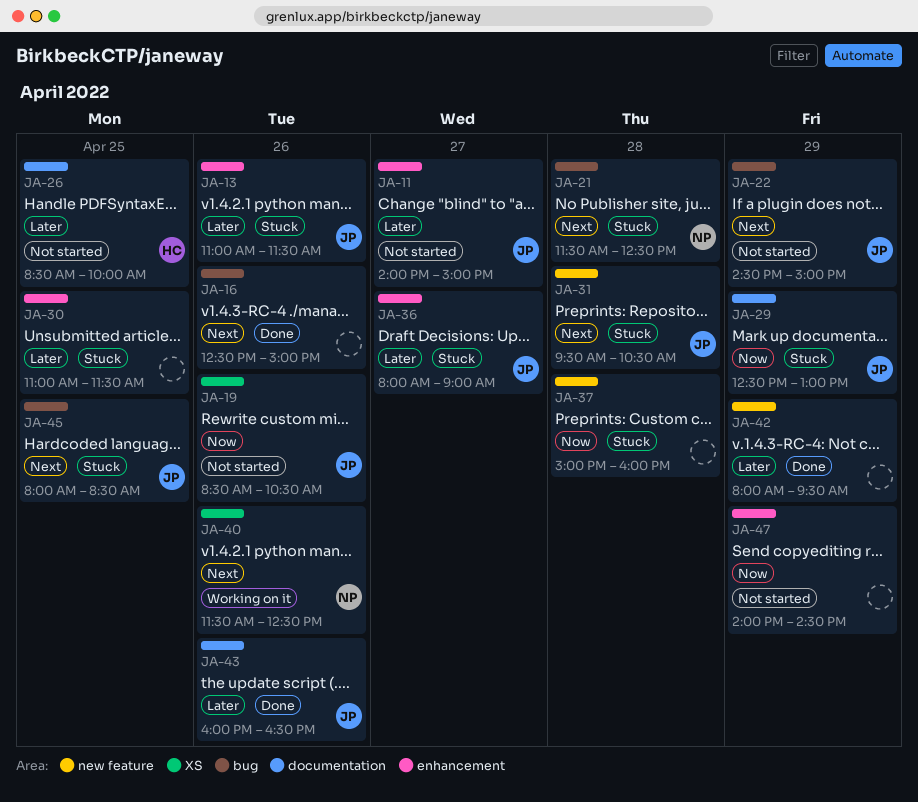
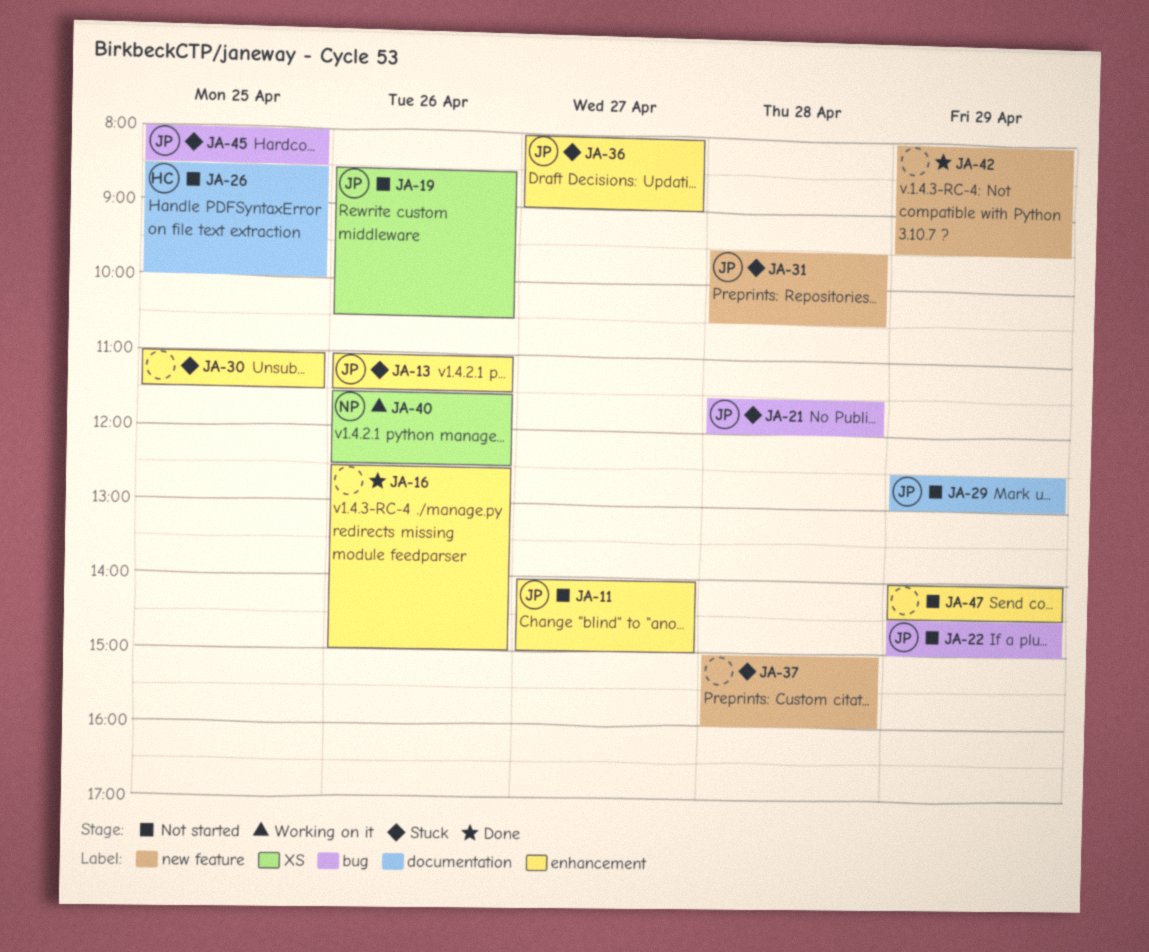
JA-16, label: bug -> enhancement
JA-21, owner: NP -> JP
JA-21, ends: 12:30 -> 12:00
JA-29, status: Stuck -> Not started
JA-43: present -> none

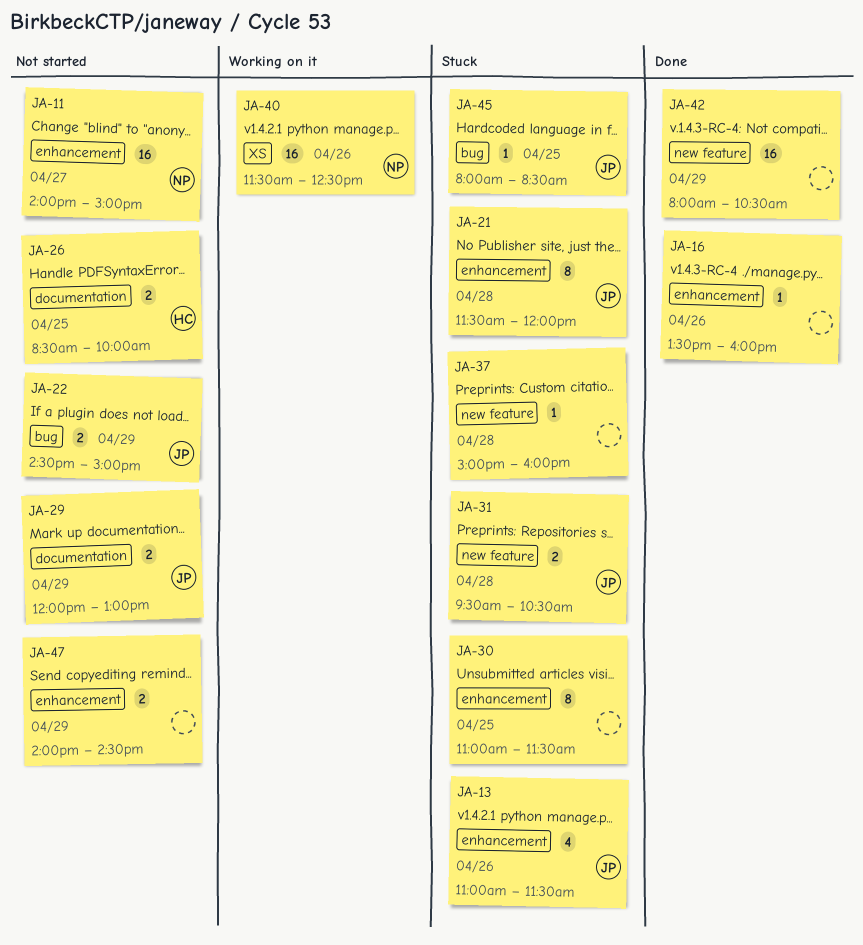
JA-11, owner: JP -> NP
JA-16, begins: 12:30 -> 13:30
JA-16, ends: 15:00 -> 16:00
JA-19: present -> none
JA-21, label: bug -> enhancement
JA-29, begins: 12:30 -> 12:00
JA-36: present -> none
JA-42, ends: 09:30 -> 10:30

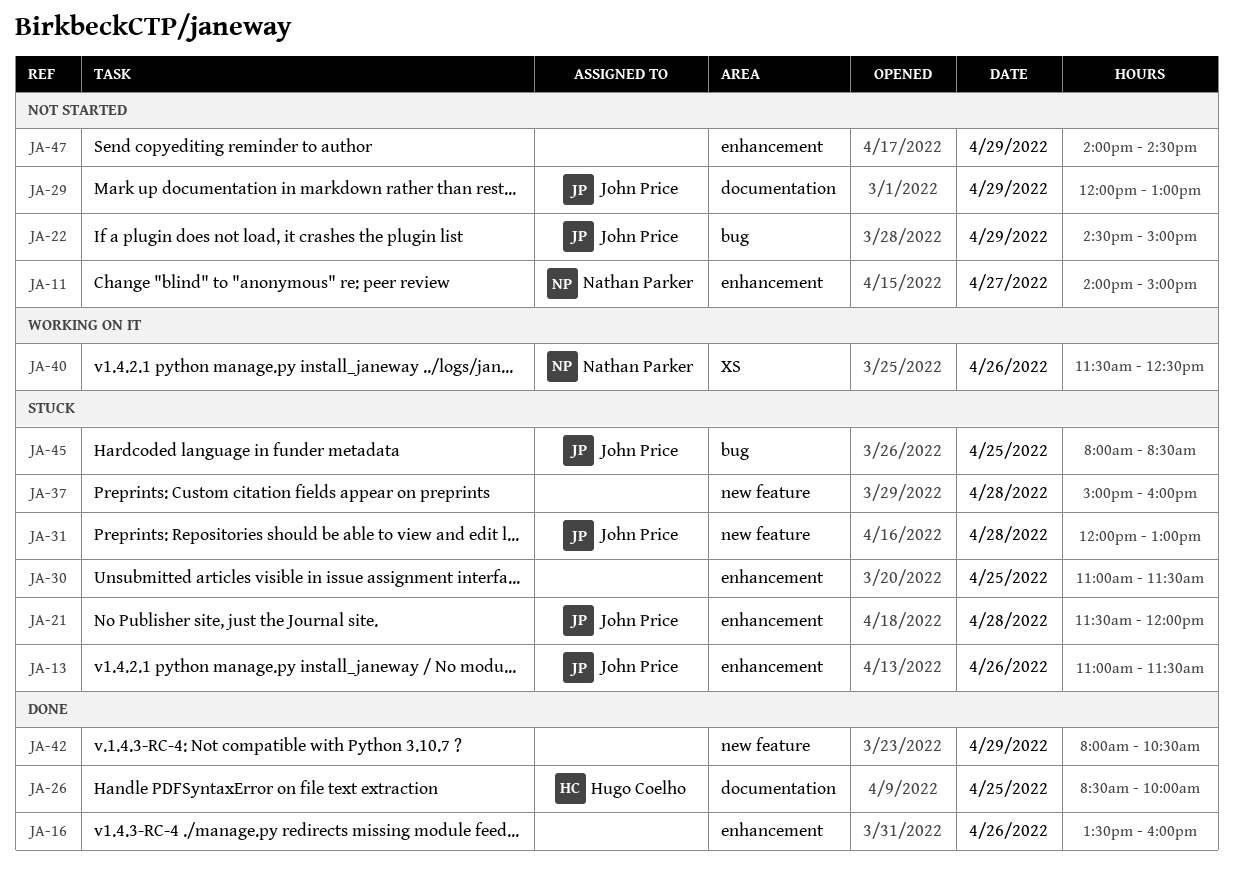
JA-26, status: Not started -> Done
JA-31, begins: 09:30 -> 12:00
JA-31, ends: 10:30 -> 13:00

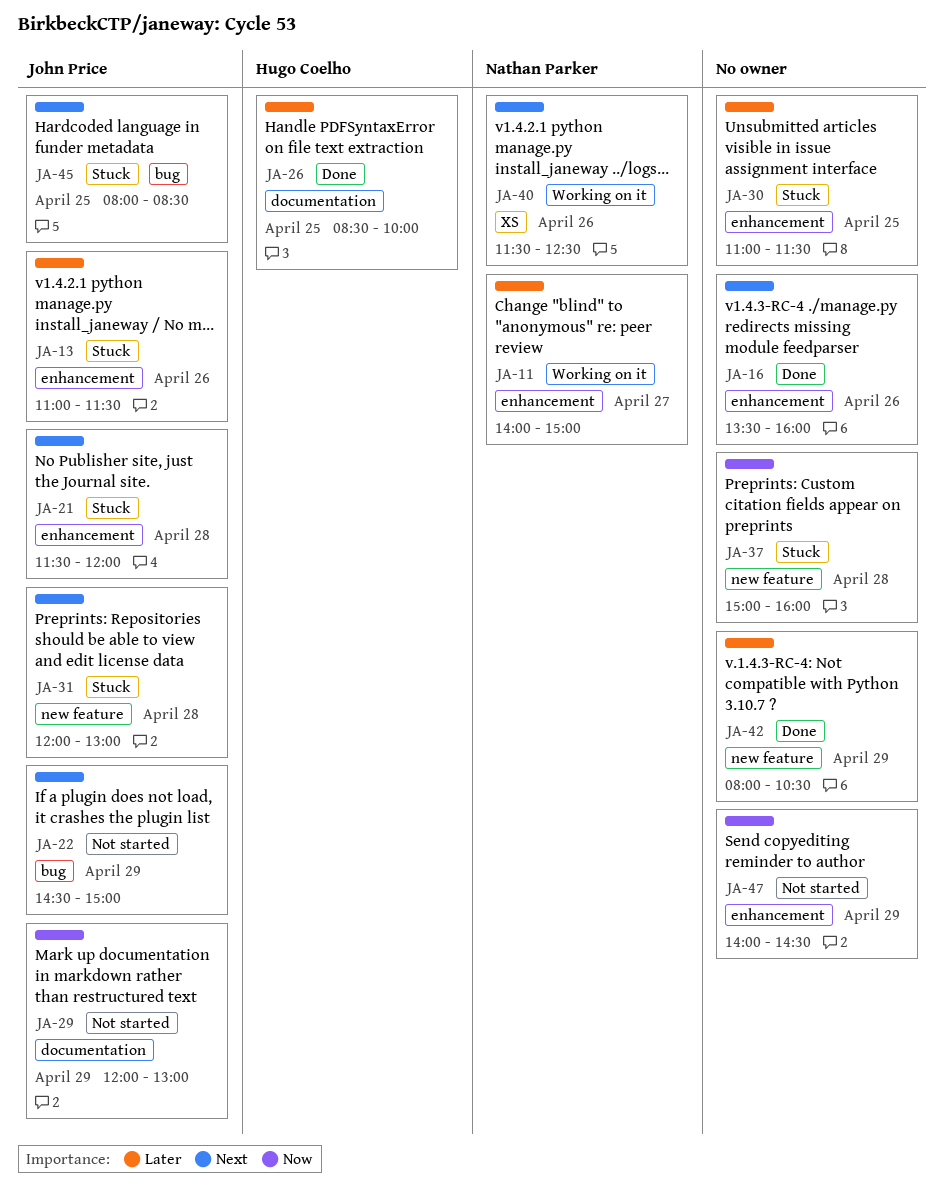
JA-11, status: Not started -> Working on it

